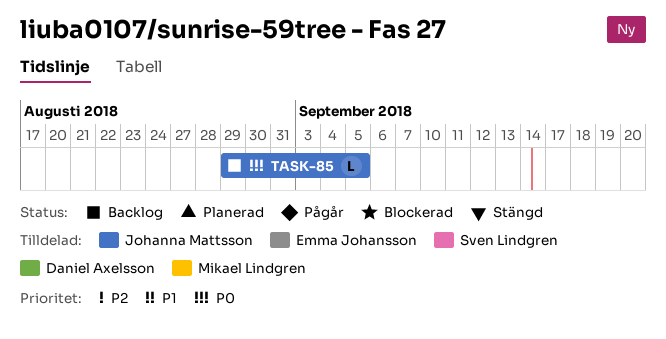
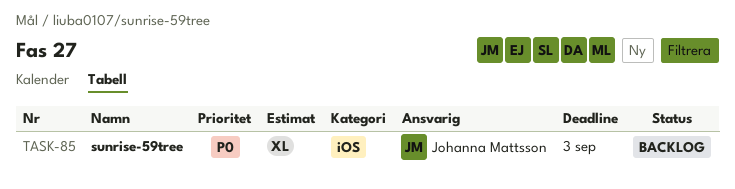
TASK-85, estimate: L -> XL
TASK-85, due: Sep 5 -> Sep 3

